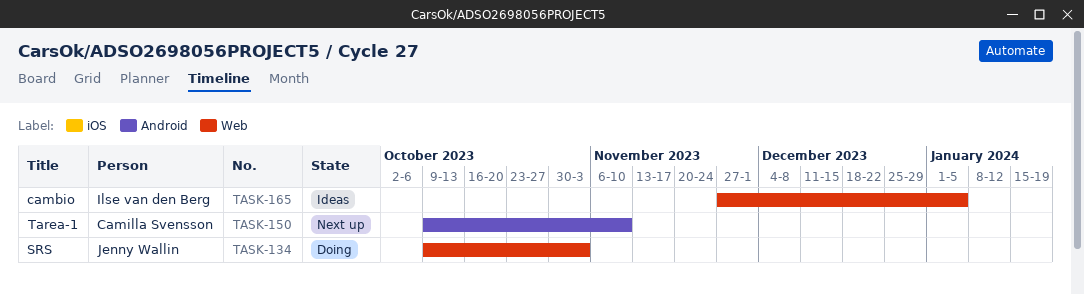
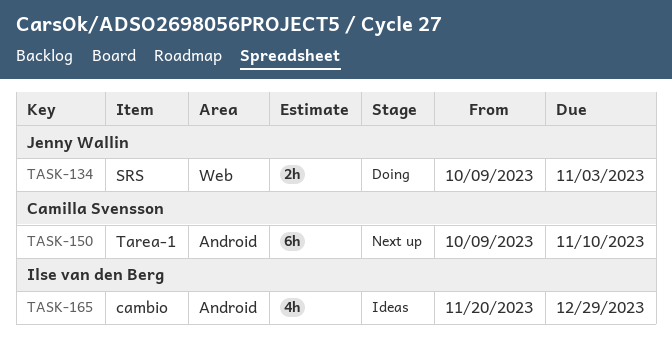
TASK-165, label: Web -> Android
TASK-165, start: Nov 27 -> Nov 20
TASK-165, due: Jan 5 -> Dec 29

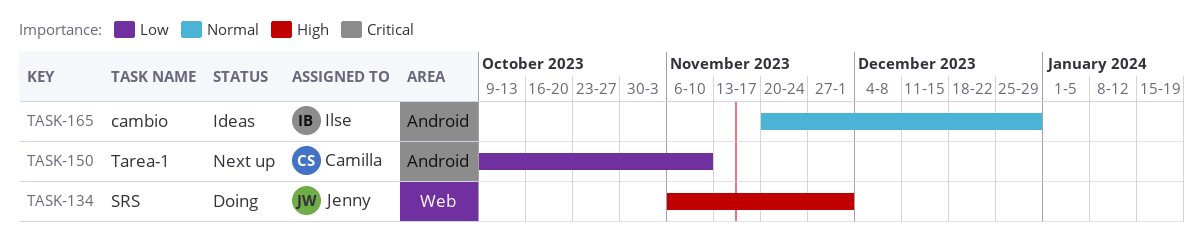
TASK-134, start: Oct 9 -> Nov 6
TASK-134, due: Nov 3 -> Dec 1

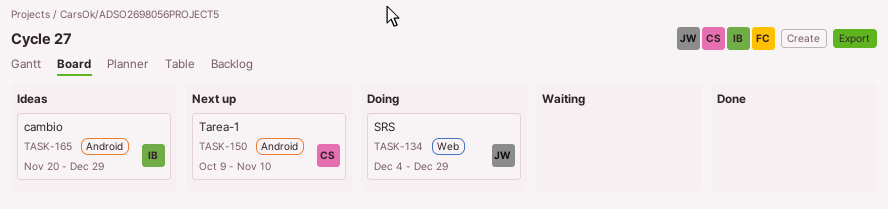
TASK-134, start: Nov 6 -> Dec 4
TASK-134, due: Dec 1 -> Dec 29

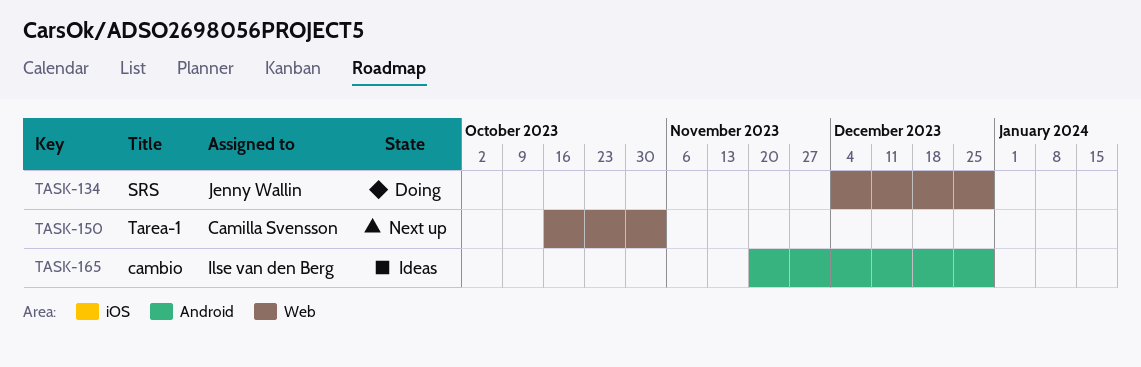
TASK-150, label: Android -> Web
TASK-150, start: Oct 9 -> Oct 16
TASK-150, due: Nov 10 -> Nov 3

